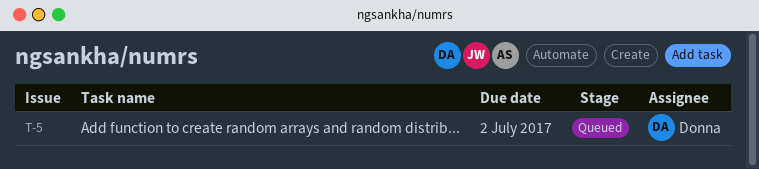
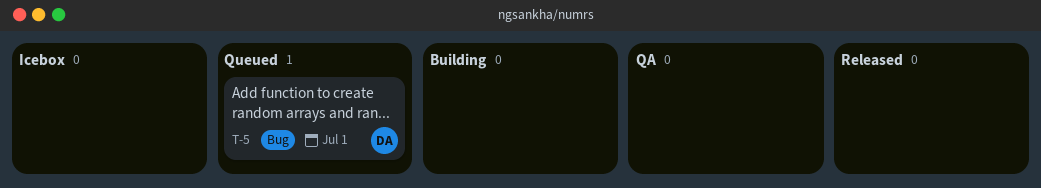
T-5, due: Jul 2 -> Jul 1

